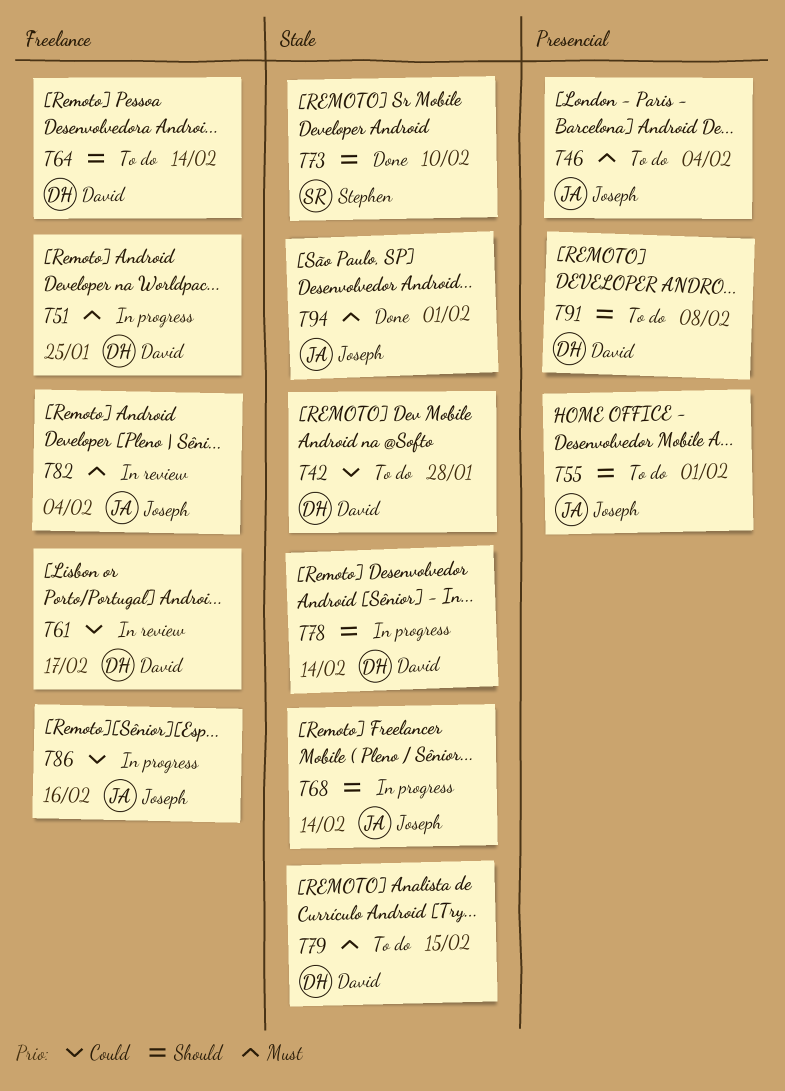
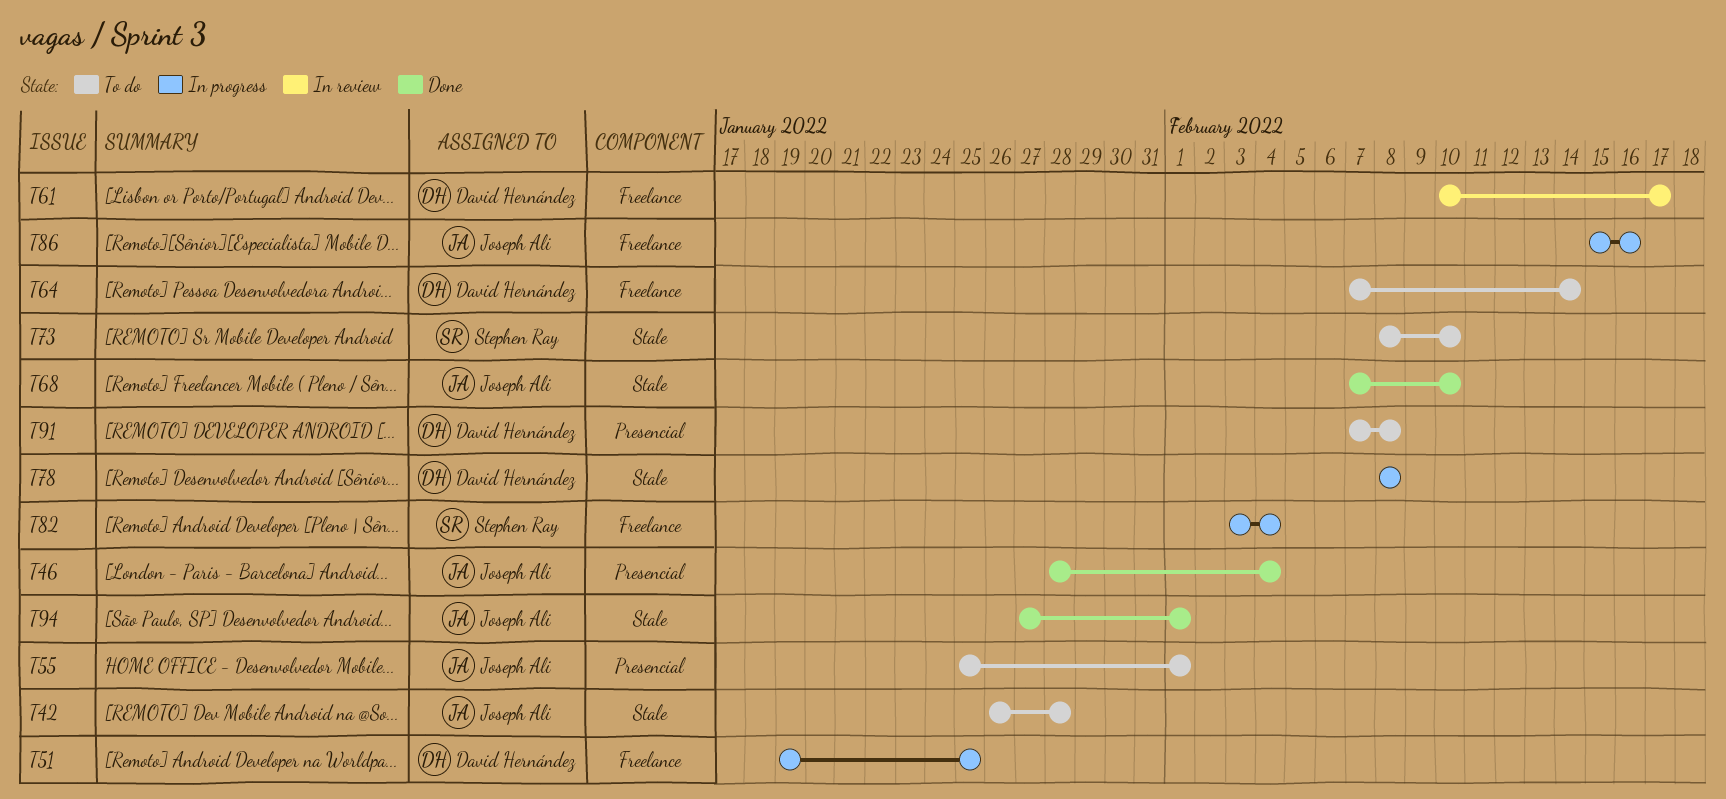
T42, owner: David Hernández -> Joseph Ali
T46, status: To do -> Done
T68, status: In progress -> Done
T68, due: Feb 14 -> Feb 10
T73, status: Done -> To do
T78, due: Feb 14 -> Feb 8
T79: present -> none
T82, status: In review -> In progress
T82, owner: Joseph Ali -> Stephen Ray

